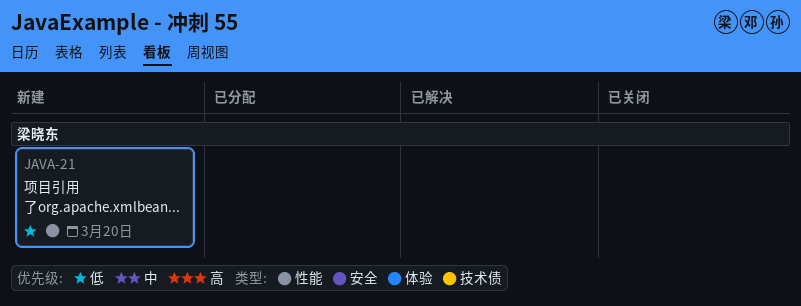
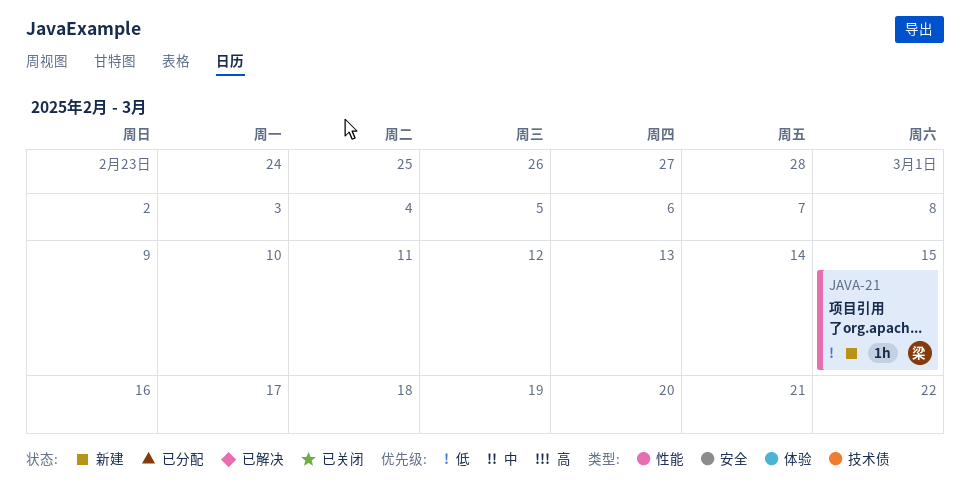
JAVA-21, due: Mar 20 -> Mar 15

